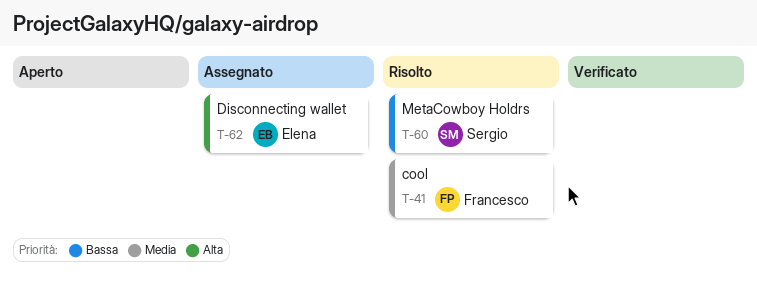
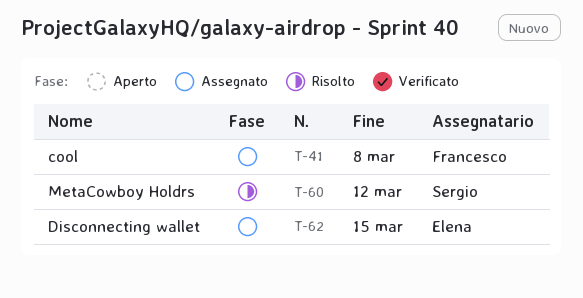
T-41, status: Risolto -> Assegnato

